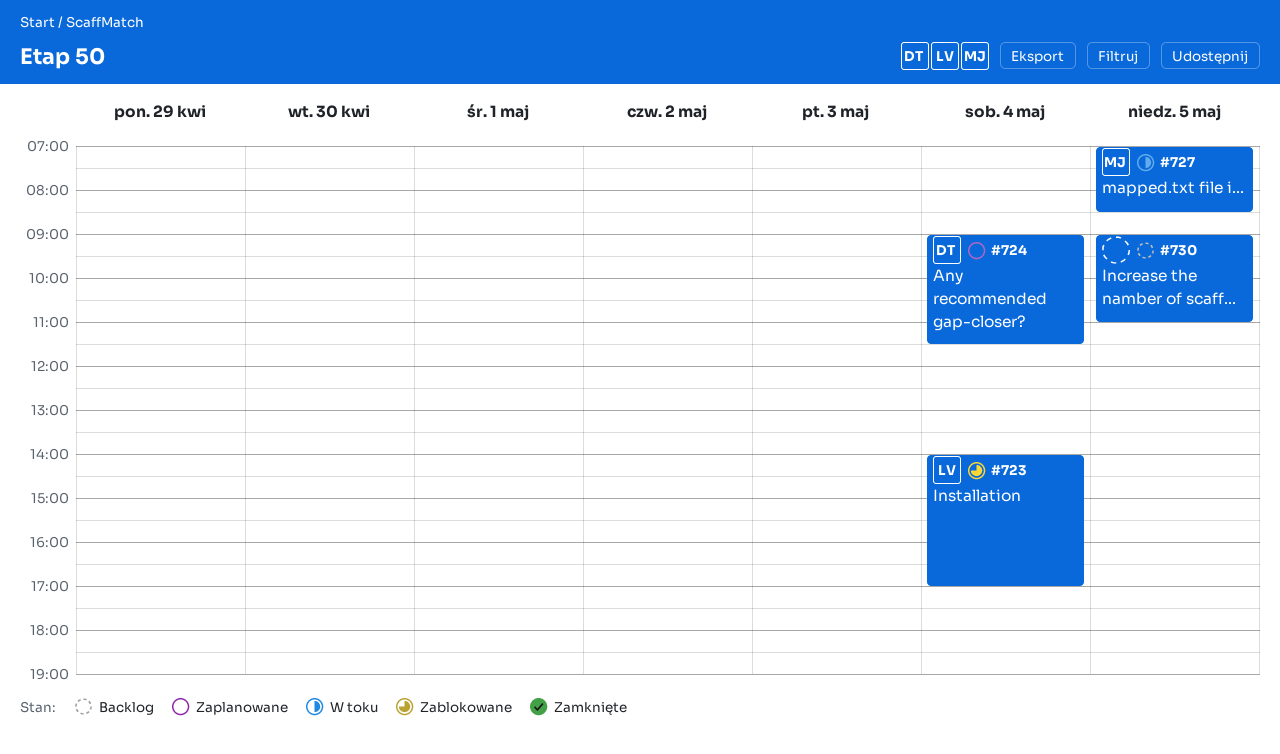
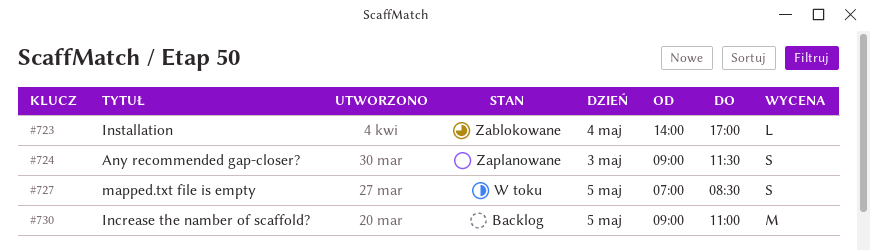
#724, day: May 4 -> May 3

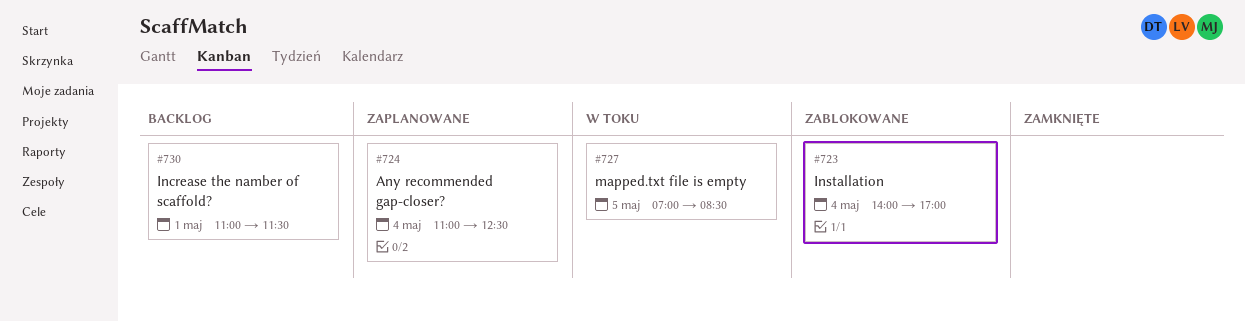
#724, day: May 3 -> May 4
#724, begins: 09:00 -> 11:00
#724, ends: 11:30 -> 12:30
#730, day: May 5 -> May 1
#730, begins: 09:00 -> 11:00
#730, ends: 11:00 -> 11:30

